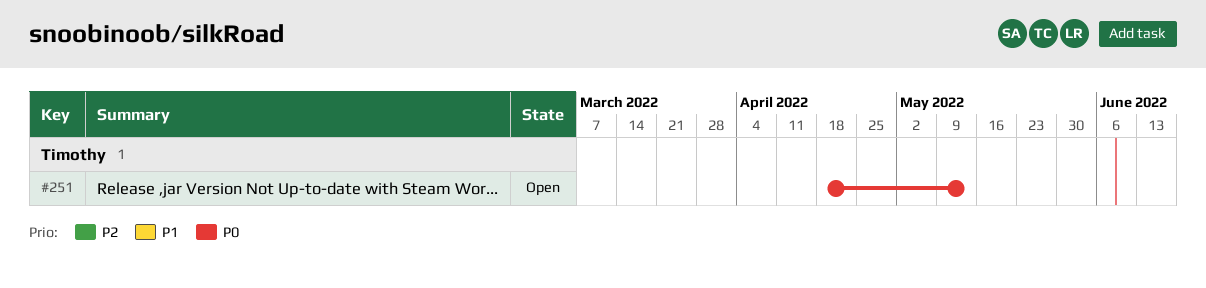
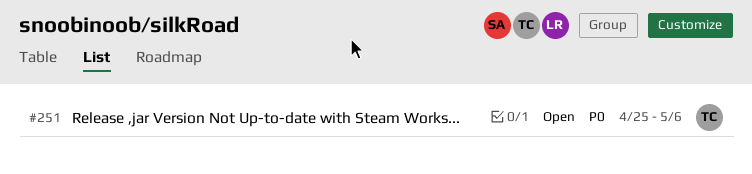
#251, start: Apr 18 -> Apr 25
#251, due: May 13 -> May 6

